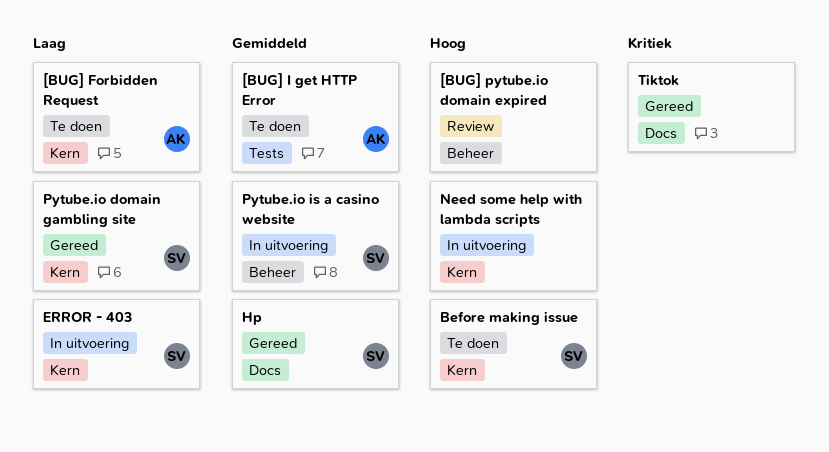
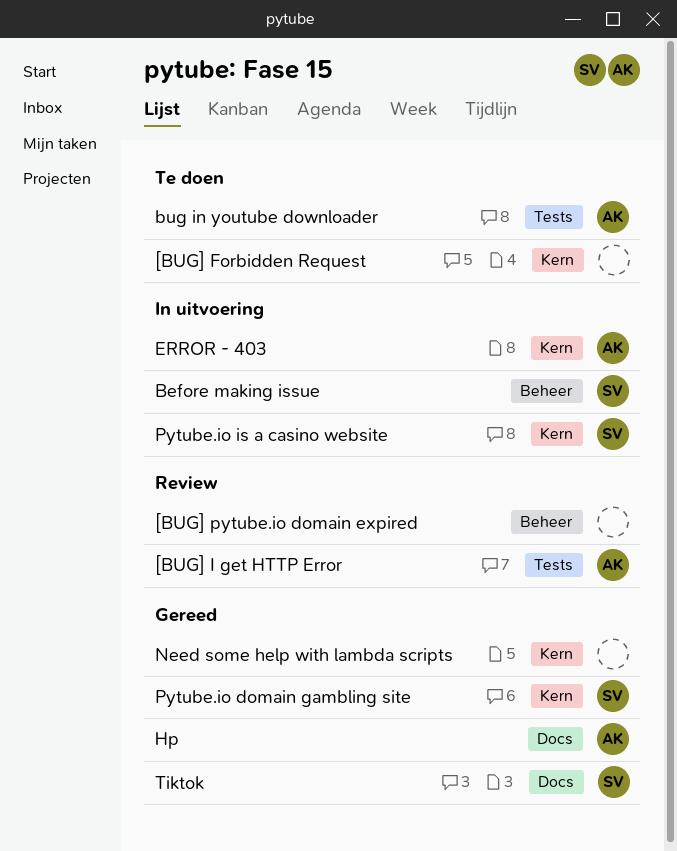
[BUG] Forbidden Request, owner: AK -> none
[BUG] I get HTTP Error, status: Te doen -> Review
Before making issue, status: Te doen -> In uitvoering
Before making issue, label: Kern -> Beheer
bug in youtube downloader: none -> present
ERROR - 403, owner: SV -> AK
Hp, owner: SV -> AK
Need some help with lambda scripts, status: In uitvoering -> Gereed
Pytube.io is a casino website, label: Beheer -> Kern
Tiktok, owner: none -> SV

